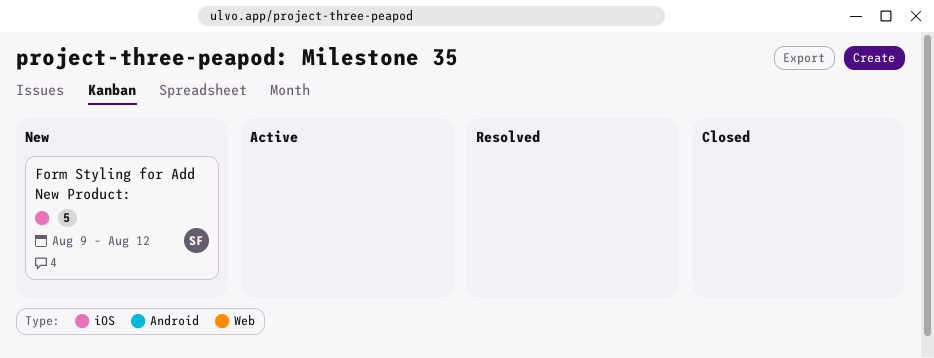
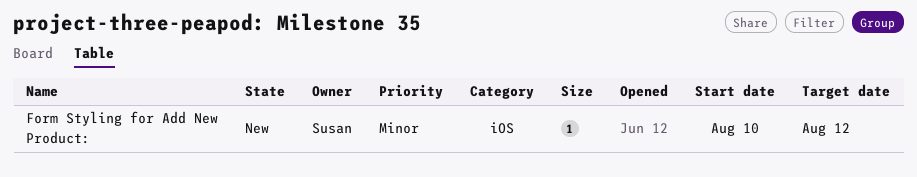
Form Styling for Add New Product:, estimate: 5 -> 1
Form Styling for Add New Product:, start: Aug 9 -> Aug 10

